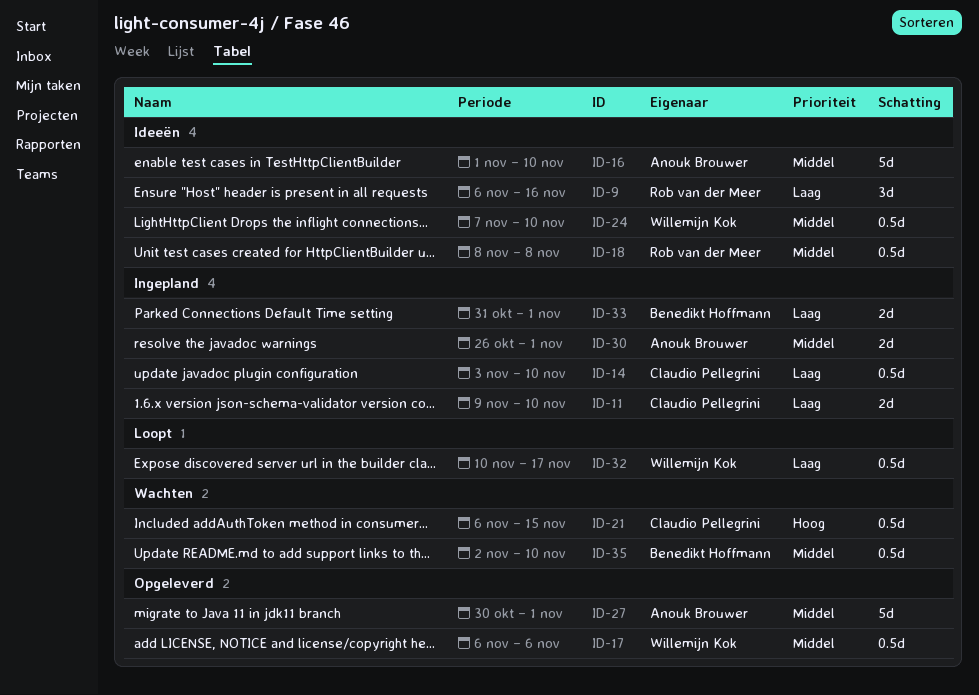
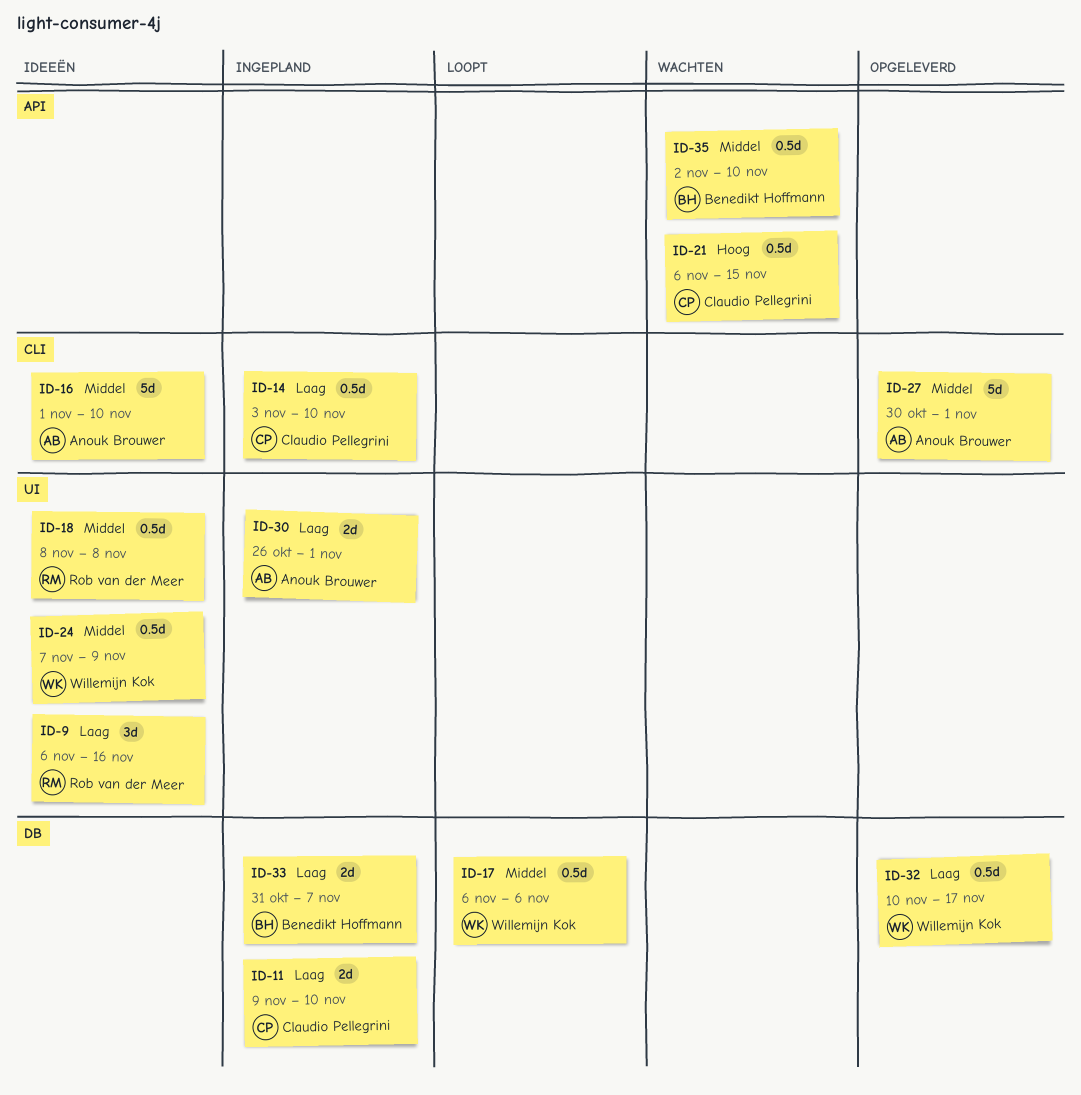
ID-17, status: Opgeleverd -> Loopt
ID-24, due: Nov 10 -> Nov 9
ID-30, priority: Middel -> Laag
ID-32, status: Loopt -> Opgeleverd
ID-33, due: Nov 1 -> Nov 7

